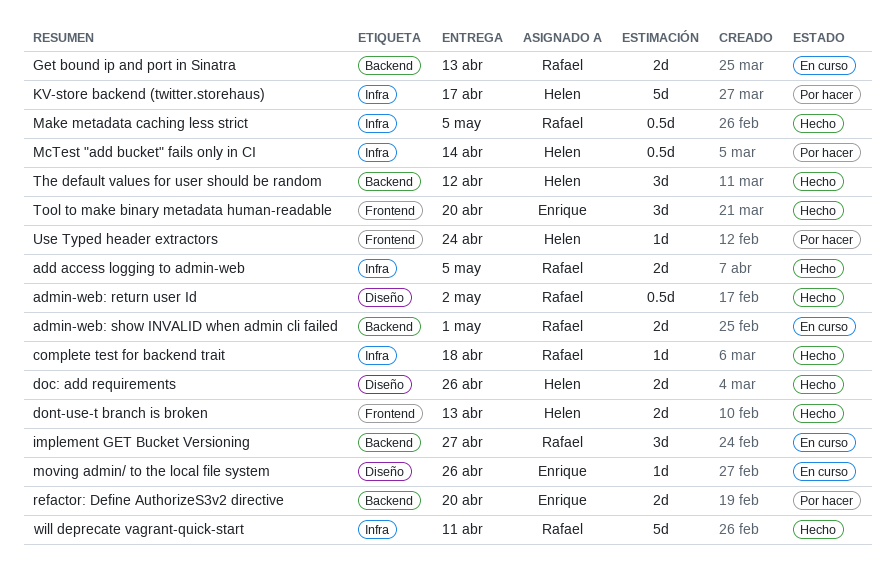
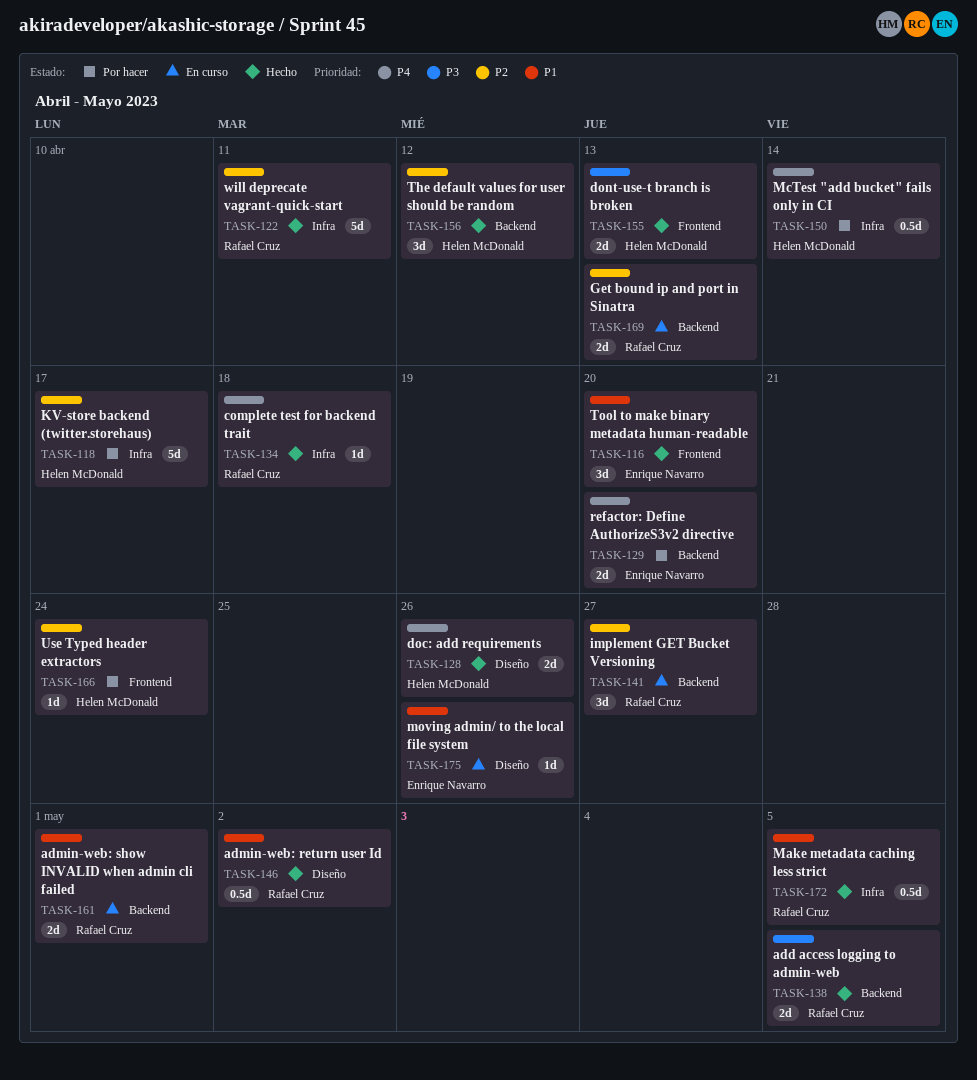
add access logging to admin-web, label: Infra -> Backend

